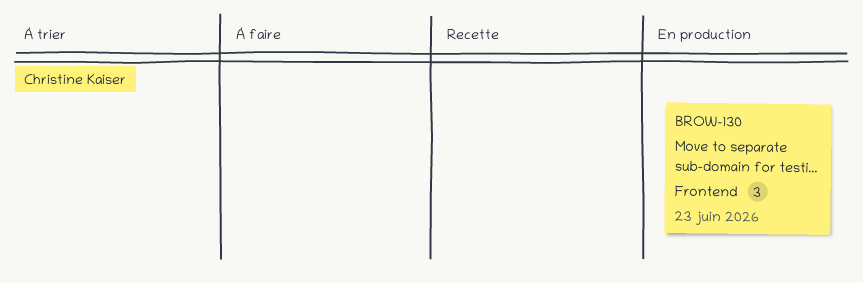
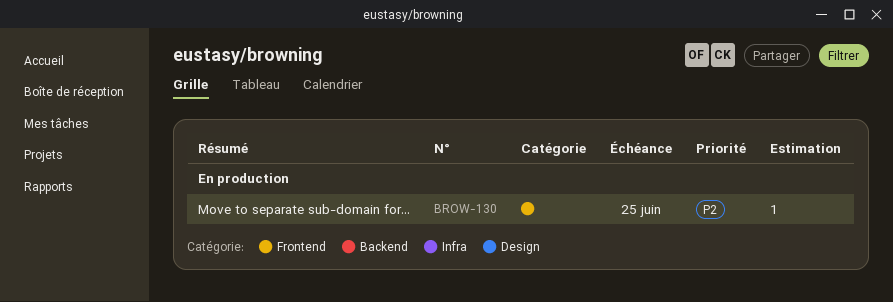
BROW-130, estimate: 3 -> 1
BROW-130, due: Jun 23 -> Jun 25

